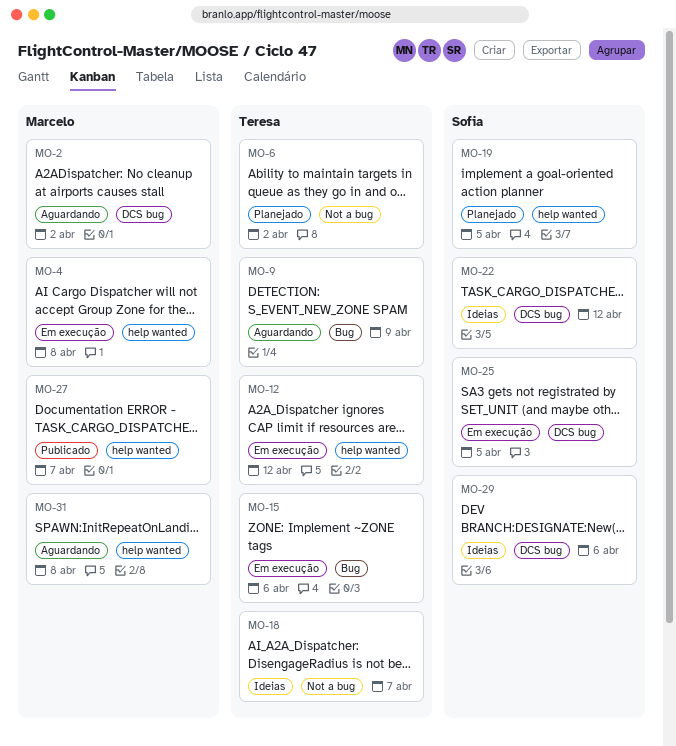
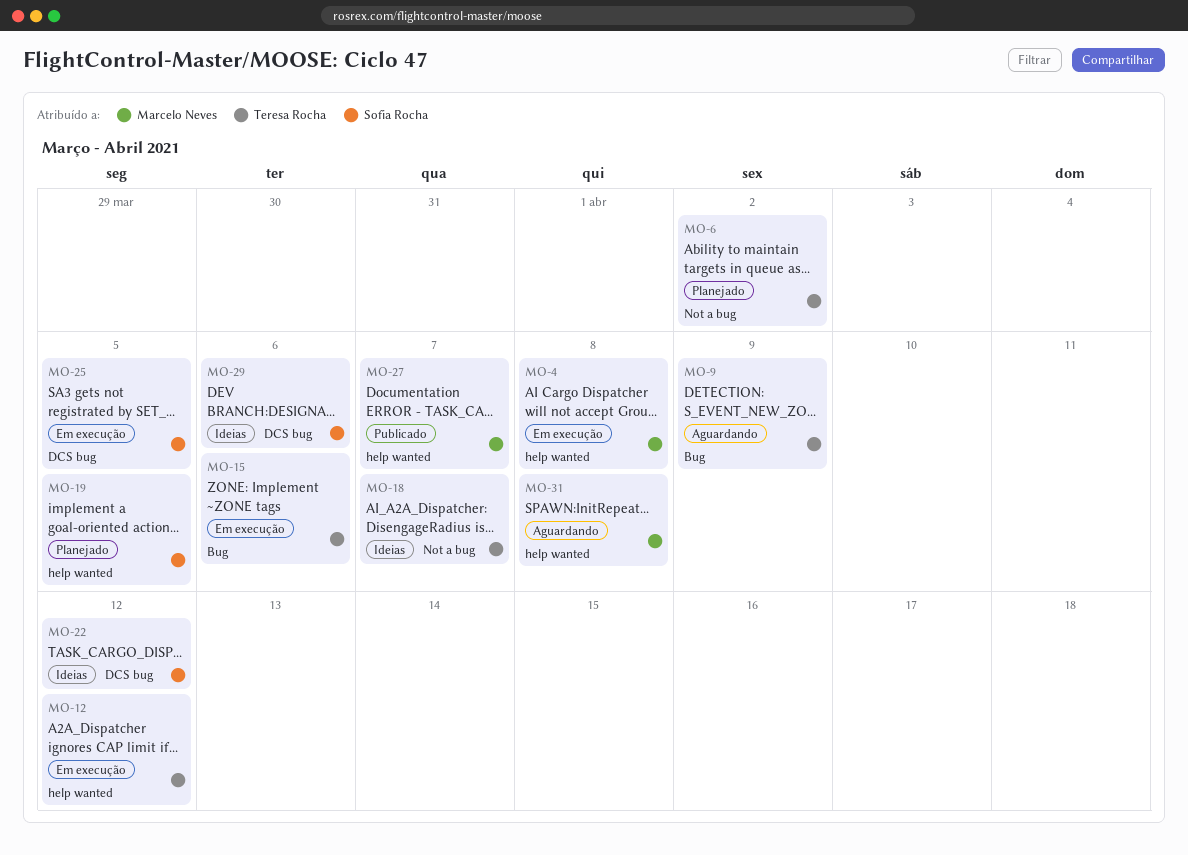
MO-2: present -> none

